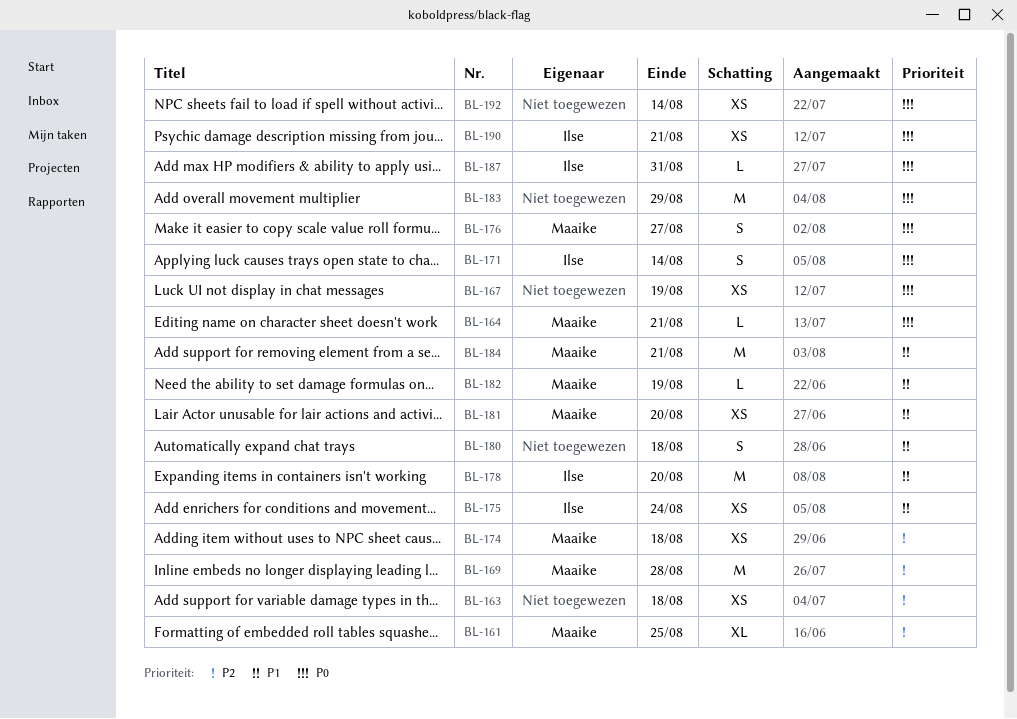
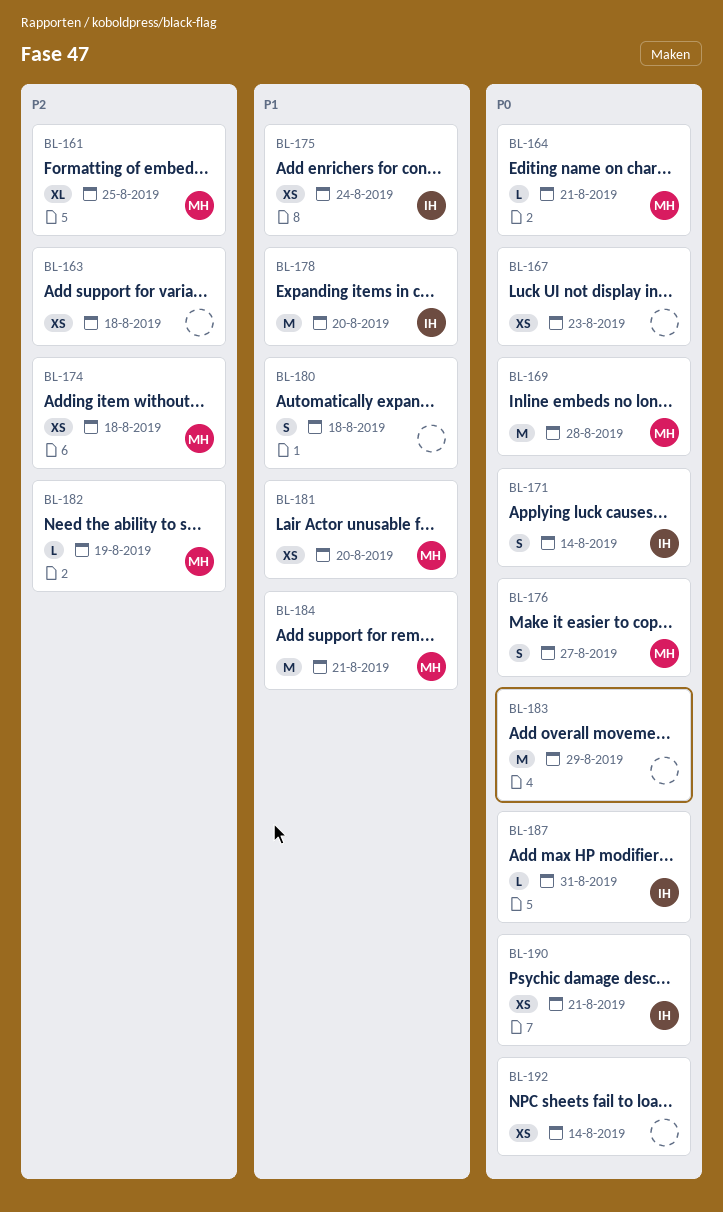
BL-167, due: Aug 19 -> Aug 23
BL-169, priority: P2 -> P0
BL-182, priority: P1 -> P2

